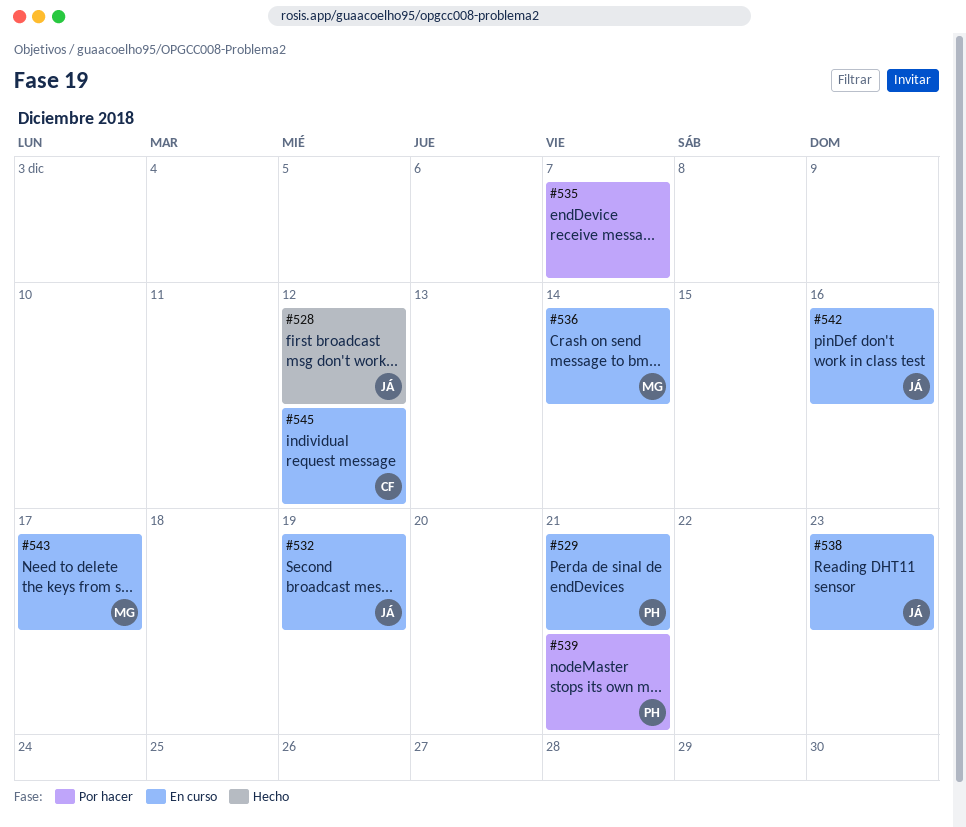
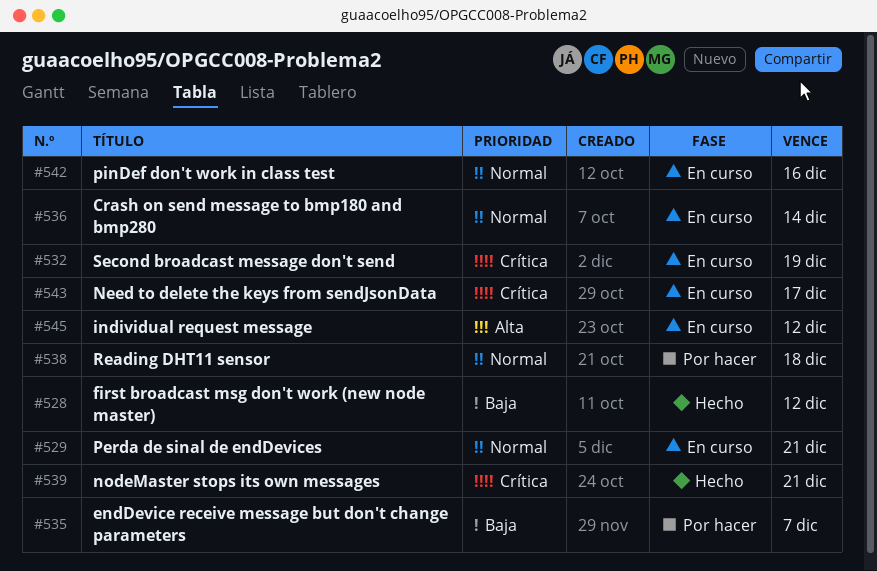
#538, status: En curso -> Por hacer
#538, due: Dec 23 -> Dec 18
#539, status: Por hacer -> Hecho

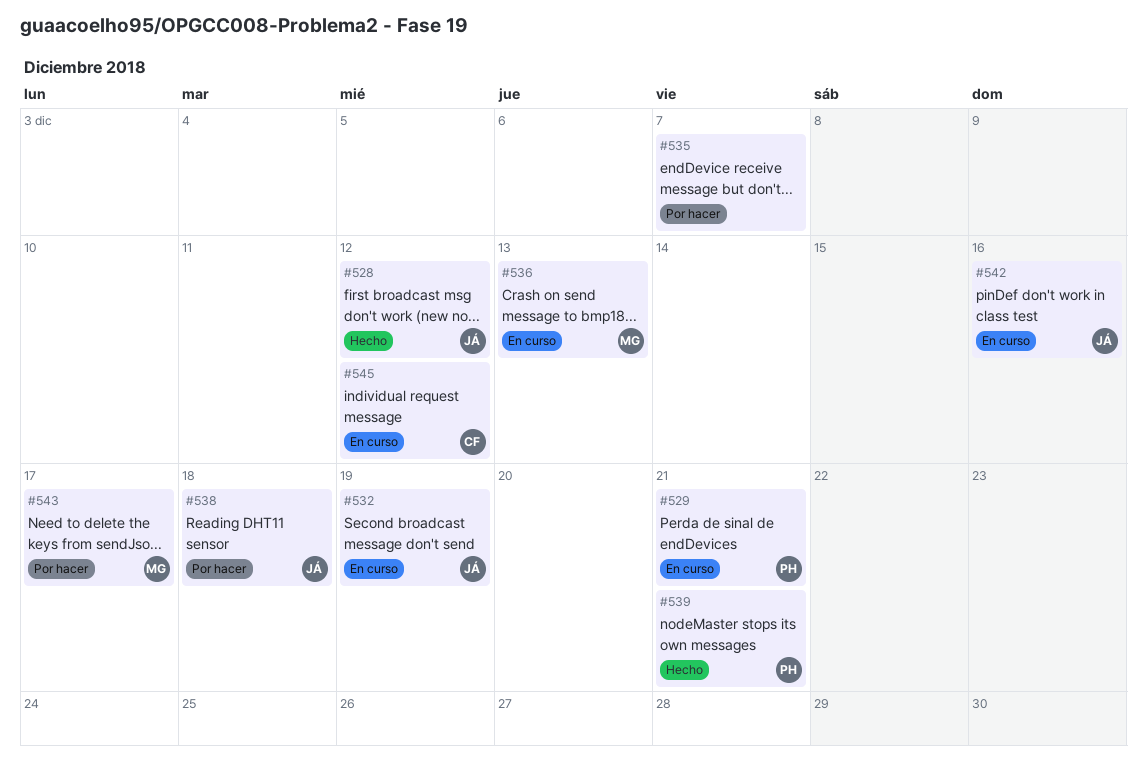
#536, due: Dec 14 -> Dec 13
#543, status: En curso -> Por hacer

